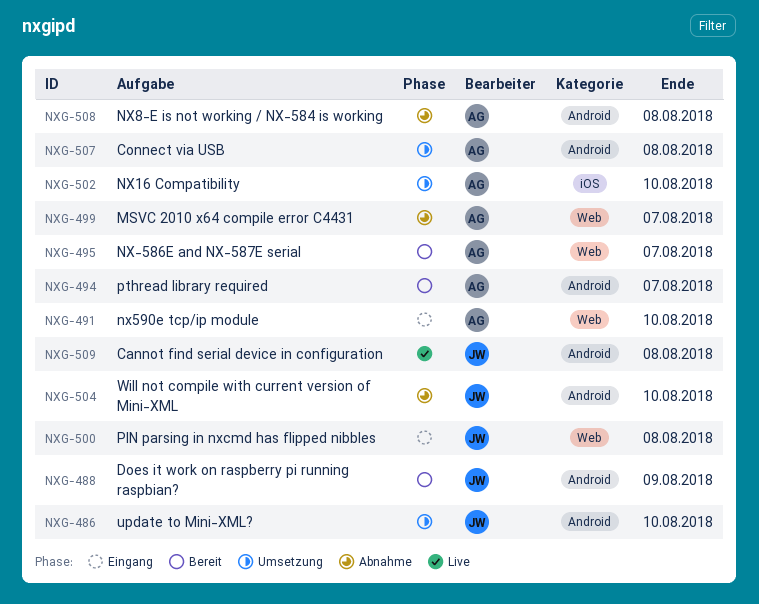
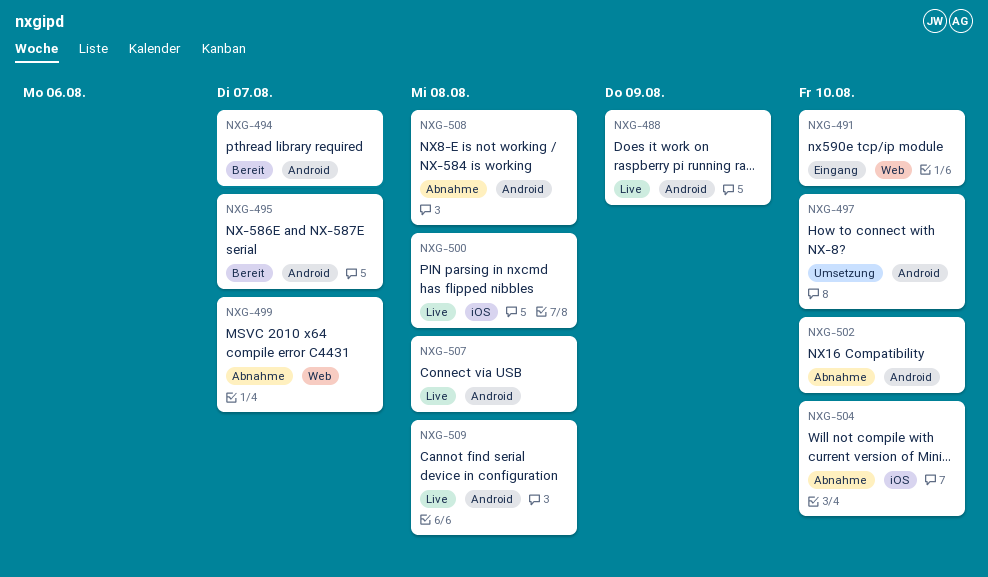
NXG-486: present -> none
NXG-488, status: Bereit -> Live
NXG-495, label: Web -> Android
NXG-497: none -> present
NXG-500, status: Eingang -> Live
NXG-500, label: Web -> iOS
NXG-502, status: Umsetzung -> Abnahme
NXG-502, label: iOS -> Android
NXG-504, label: Android -> iOS
NXG-507, status: Umsetzung -> Live

